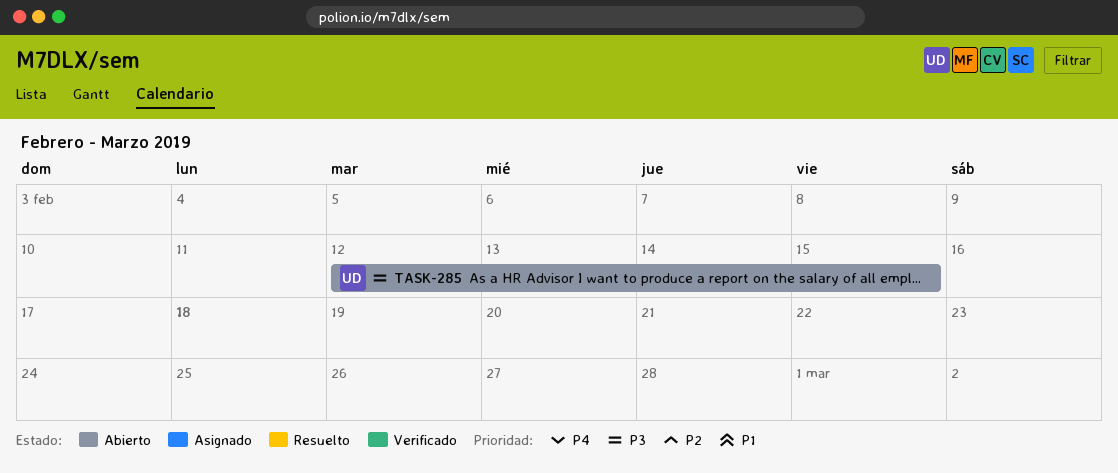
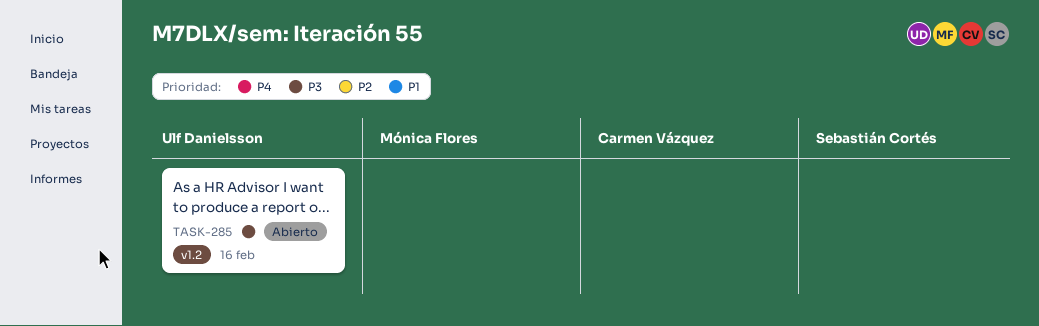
TASK-285, due: Feb 15 -> Feb 16

